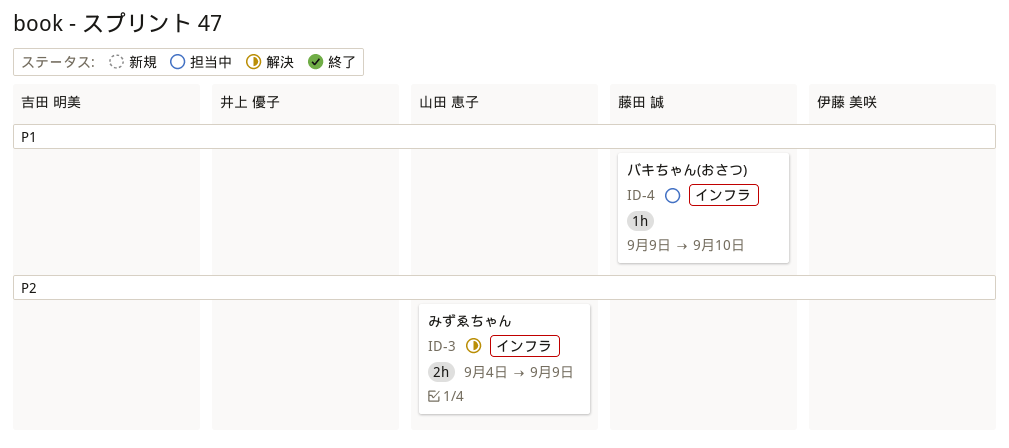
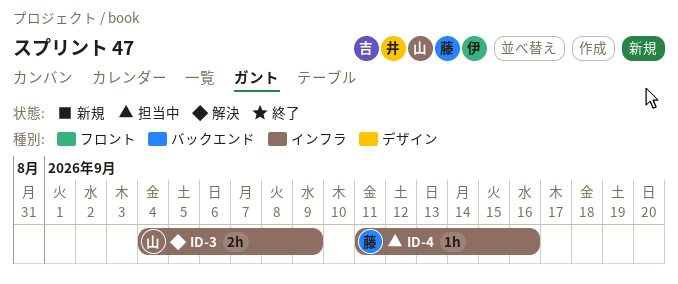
ID-4, start: Sep 9 -> Sep 11
ID-4, due: Sep 10 -> Sep 16

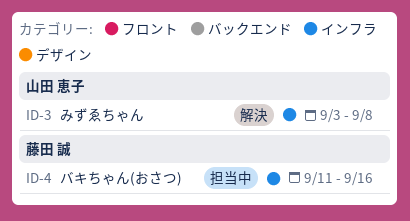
ID-3, start: Sep 4 -> Sep 3
ID-3, due: Sep 9 -> Sep 8

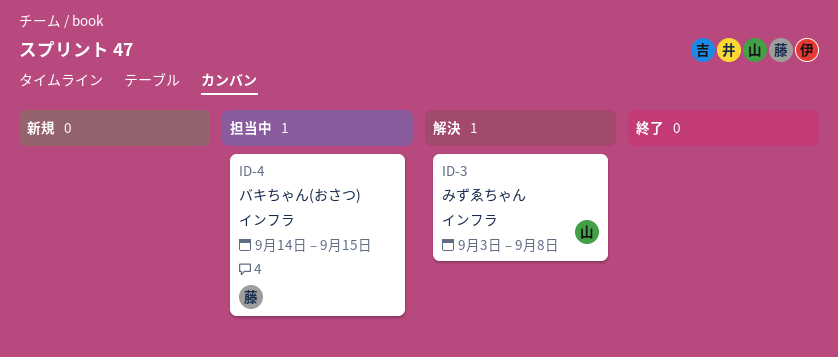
ID-4, start: Sep 11 -> Sep 14
ID-4, due: Sep 16 -> Sep 15

